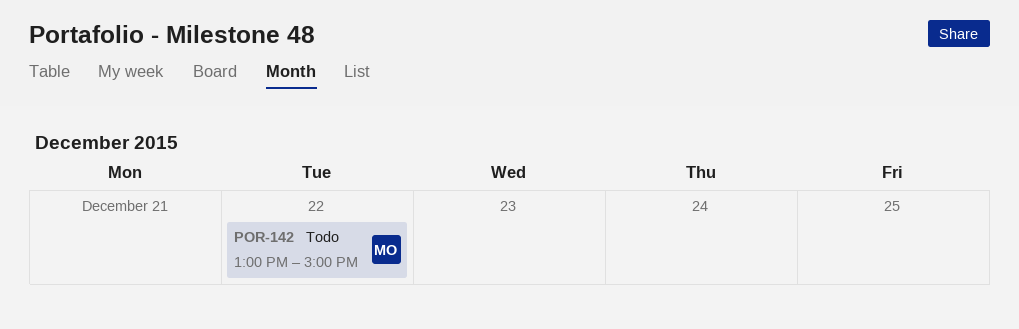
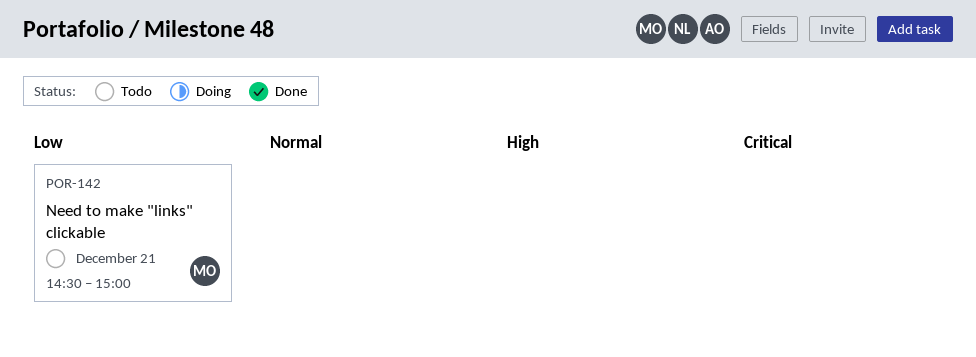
POR-142, day: Dec 22 -> Dec 21
POR-142, begins: 13:00 -> 14:30

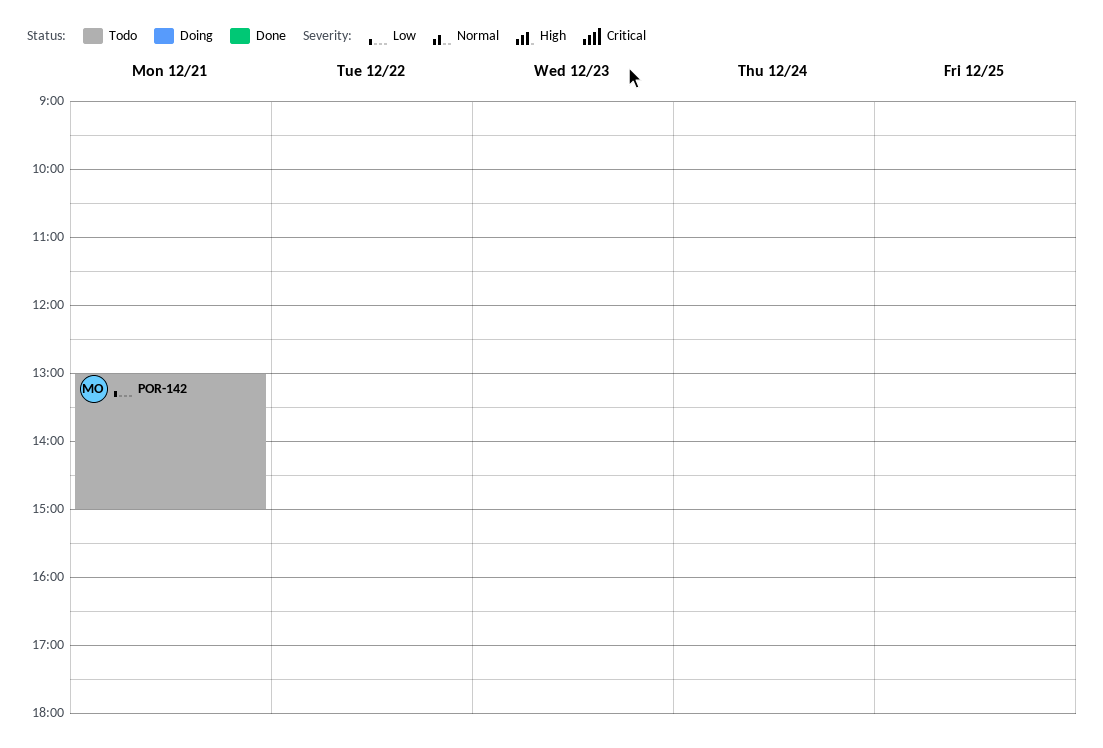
POR-142, begins: 14:30 -> 13:00

